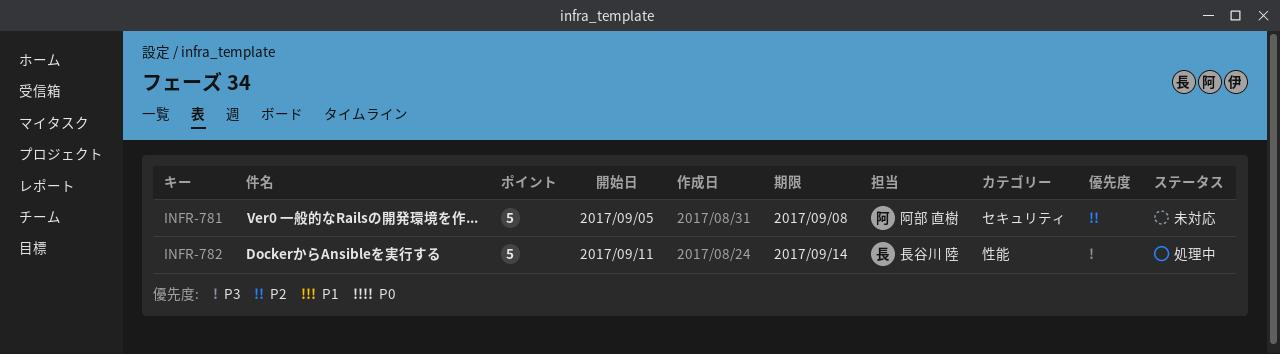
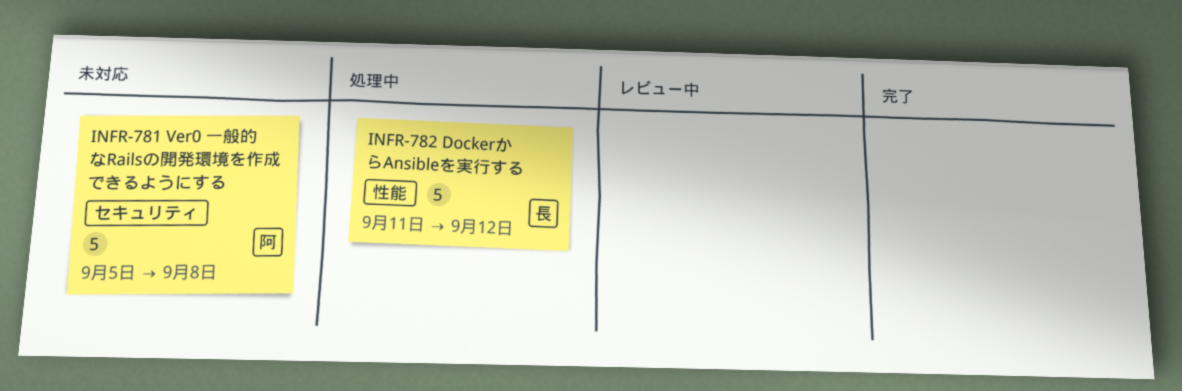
INFR-782, due: Sep 14 -> Sep 12

